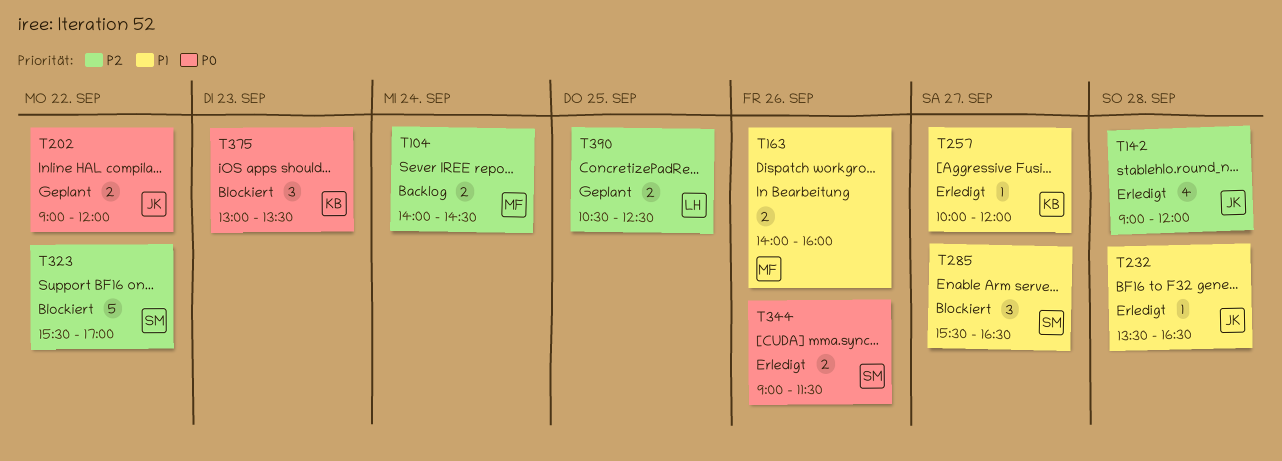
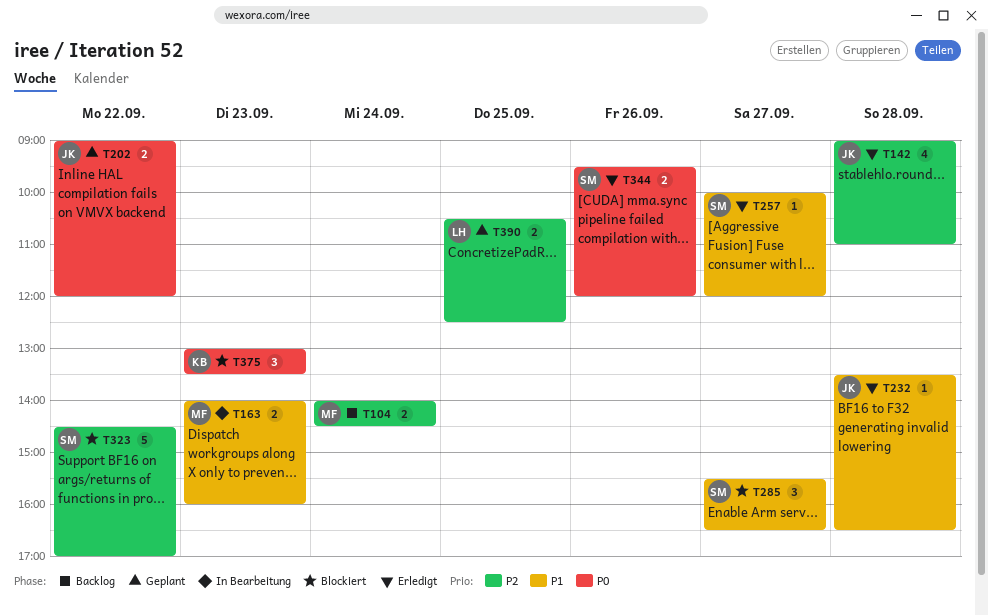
T142, ends: 12:00 -> 11:00
T163, day: Sep 26 -> Sep 23
T257, owner: KB -> SM
T323, begins: 15:30 -> 14:30
T344, begins: 09:00 -> 09:30
T344, ends: 11:30 -> 12:00

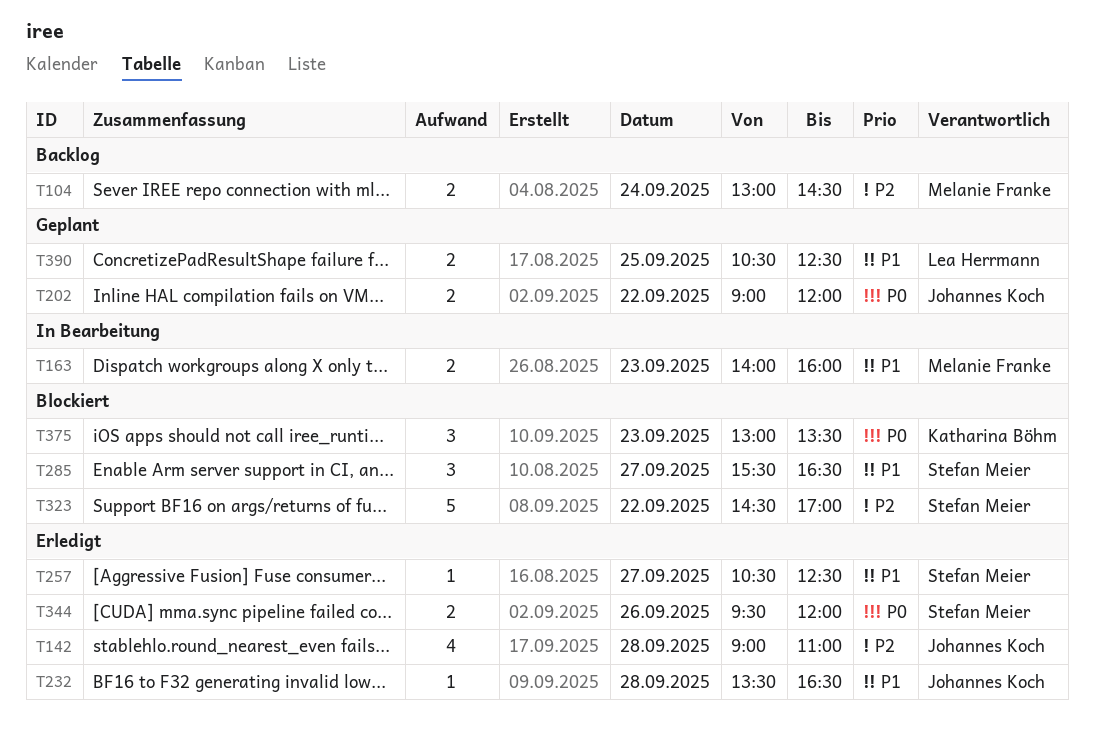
T104, begins: 14:00 -> 13:00
T257, begins: 10:00 -> 10:30
T257, ends: 12:00 -> 12:30
T390, priority: P2 -> P1

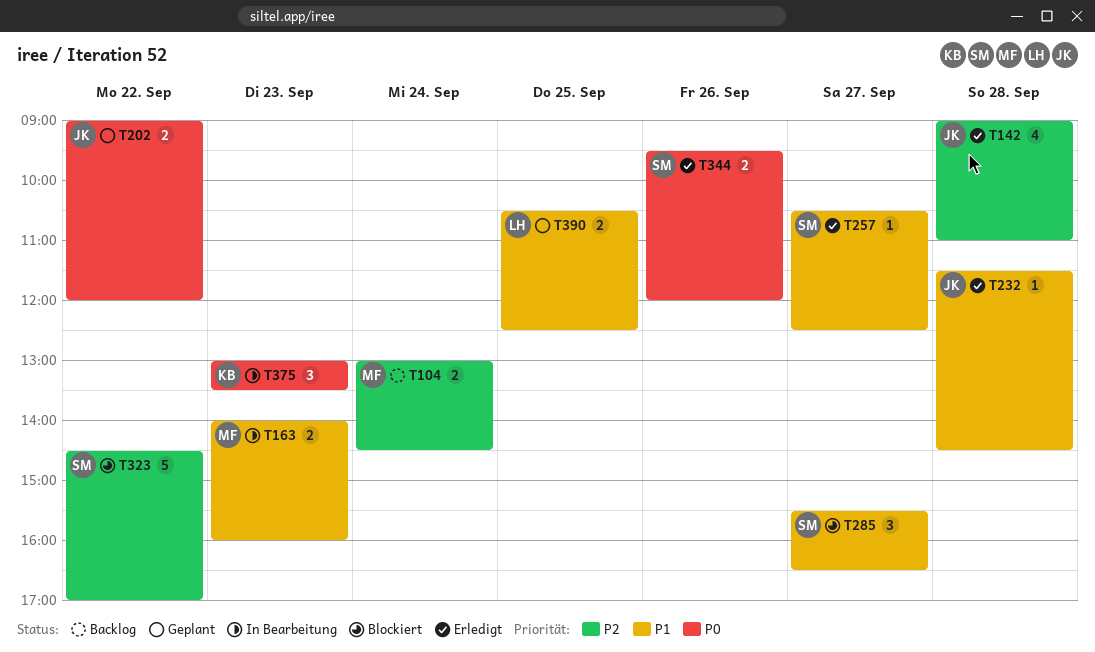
T232, begins: 13:30 -> 11:30
T232, ends: 16:30 -> 14:30
T375, status: Blockiert -> In Bearbeitung

